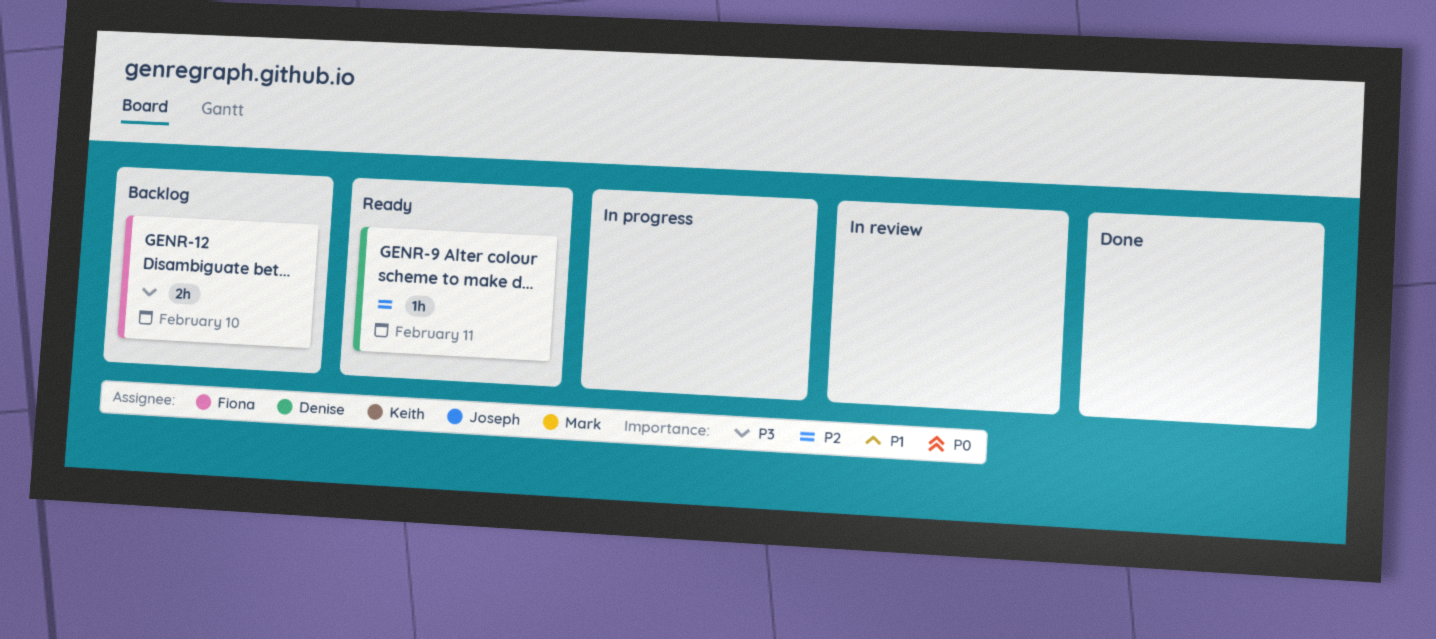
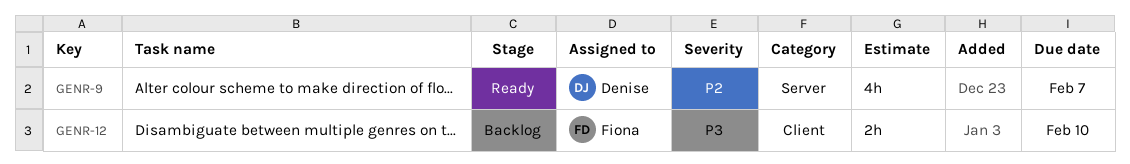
GENR-9, estimate: 1h -> 4h
GENR-9, due: Feb 11 -> Feb 7

